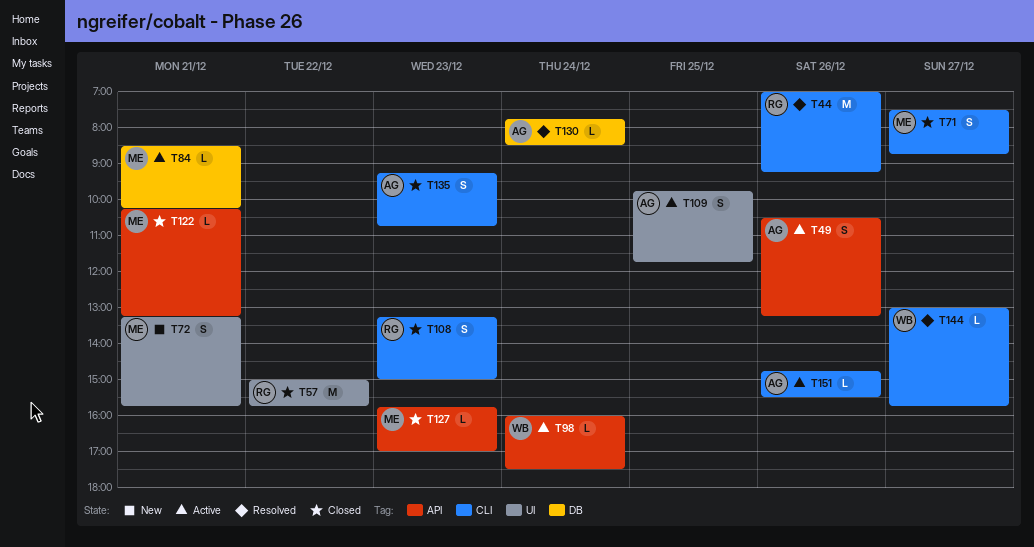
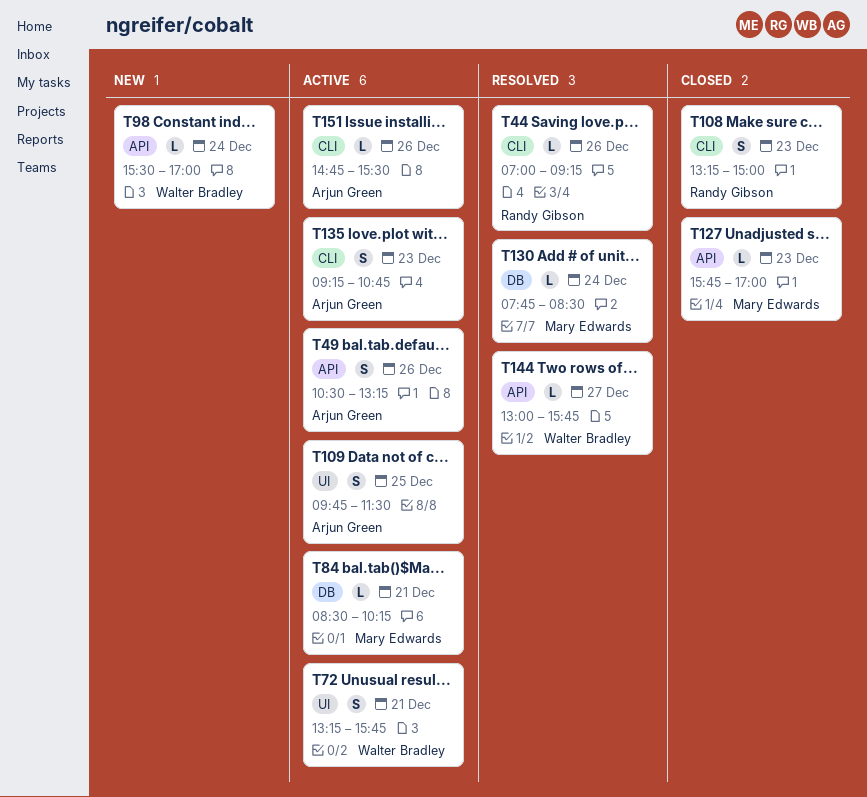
T44, estimate: M -> L
T57: present -> none
T71: present -> none
T72, status: New -> Active
T72, owner: Mary Edwards -> Walter Bradley
T98, status: Active -> New
T98, begins: 16:00 -> 15:30
T98, ends: 17:30 -> 17:00
T109, ends: 11:45 -> 11:30
T122: present -> none
T130, owner: Arjun Green -> Mary Edwards
T135, status: Closed -> Active
T144, label: CLI -> API

